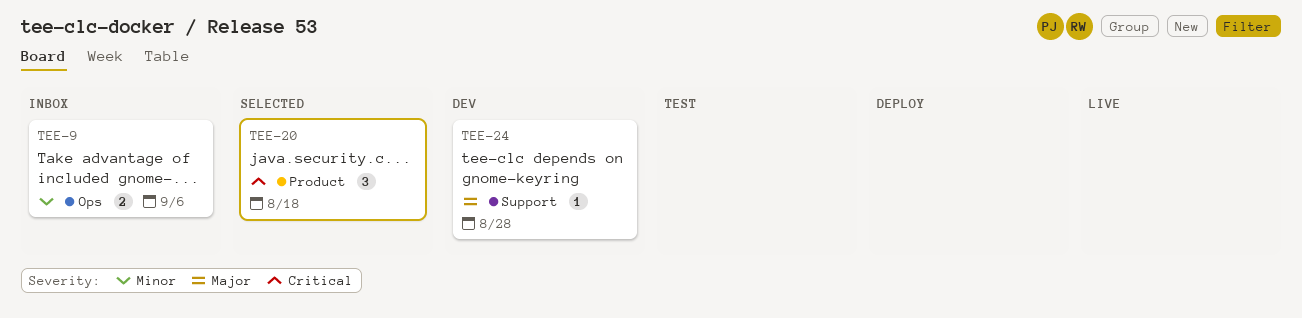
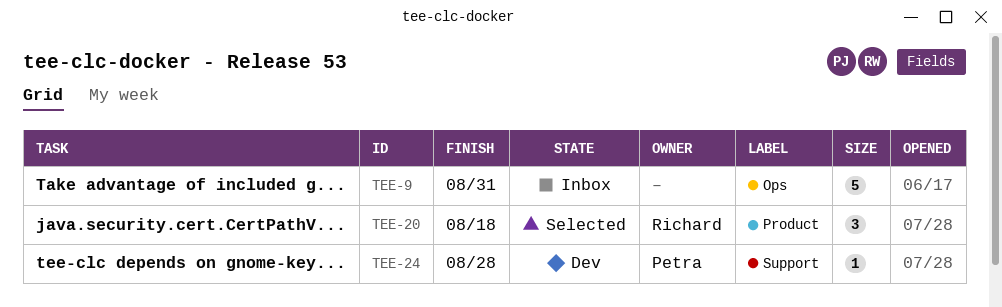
TEE-9, estimate: 2 -> 5
TEE-9, due: Sep 6 -> Aug 31

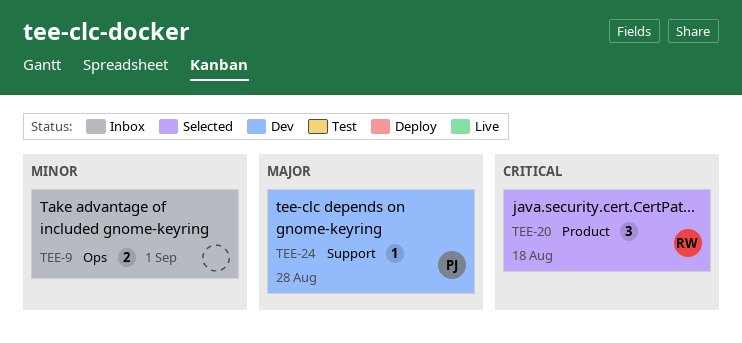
TEE-9, estimate: 5 -> 2
TEE-9, due: Aug 31 -> Sep 1

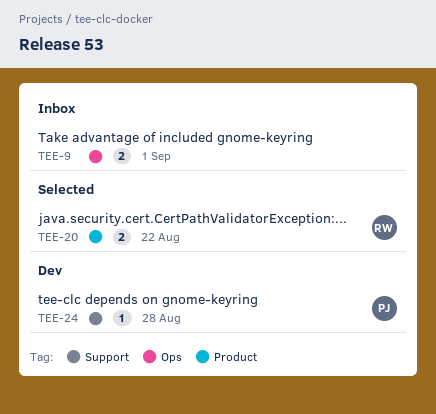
TEE-20, estimate: 3 -> 2
TEE-20, due: Aug 18 -> Aug 22

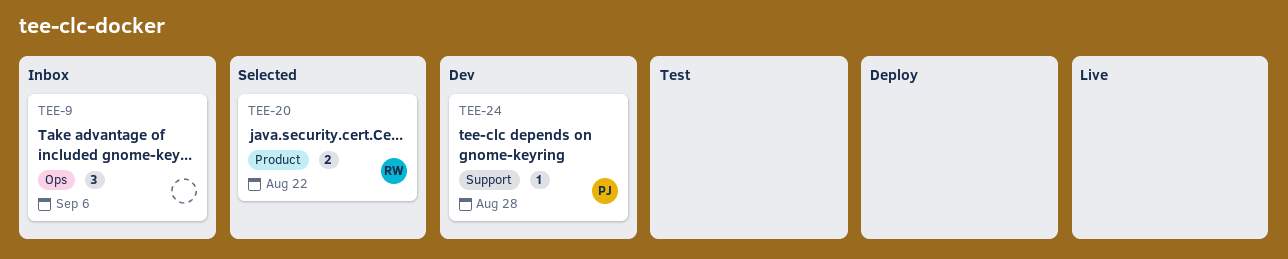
TEE-9, estimate: 2 -> 3
TEE-9, due: Sep 1 -> Sep 6

